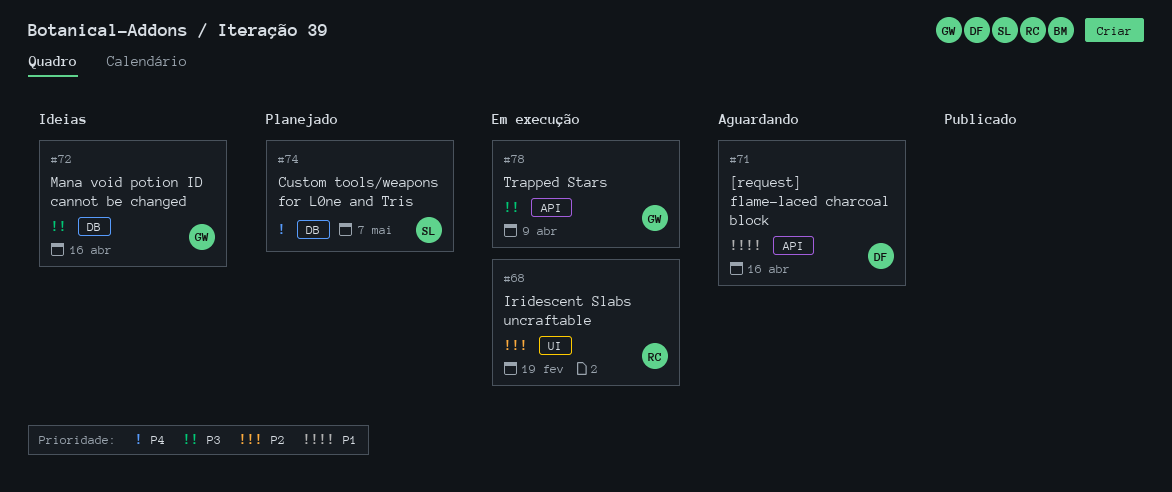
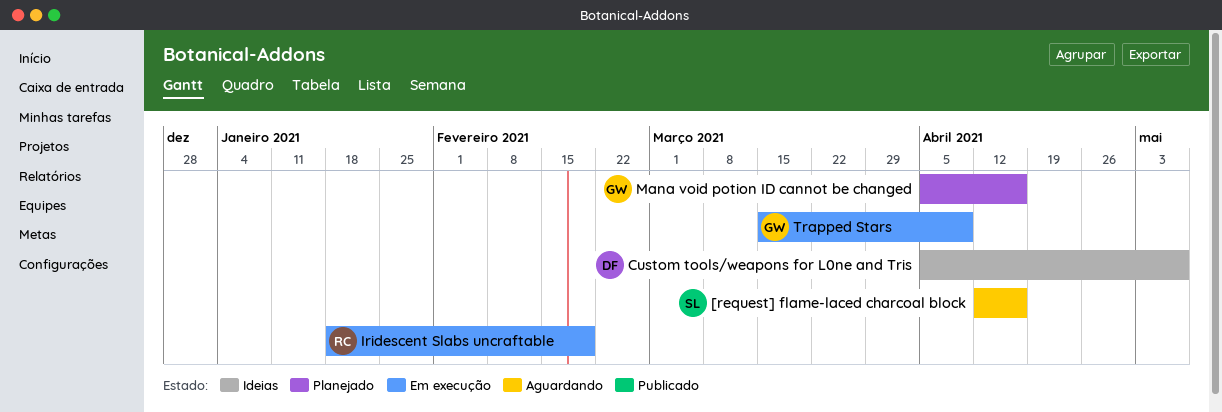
[request] flame-laced charcoal block, owner: DF -> SL
Custom tools/weapons for L0ne and Tris, status: Planejado -> Ideias
Custom tools/weapons for L0ne and Tris, owner: SL -> DF
Mana void potion ID cannot be changed, status: Ideias -> Planejado

